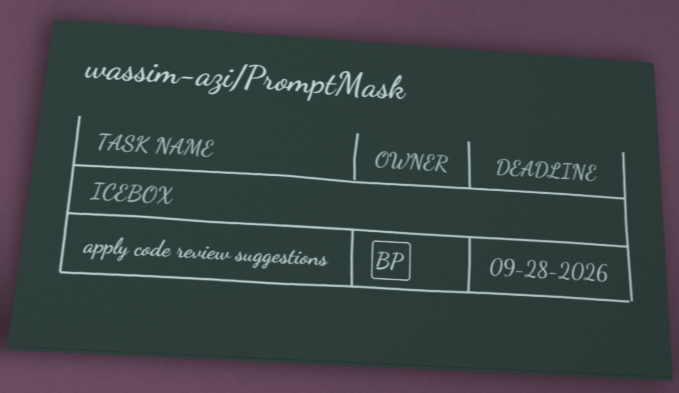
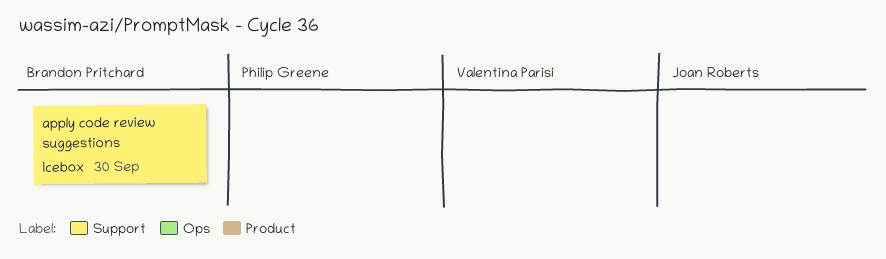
apply code review suggestions, due: Sep 28 -> Sep 30

